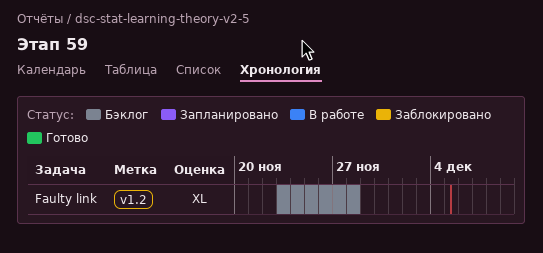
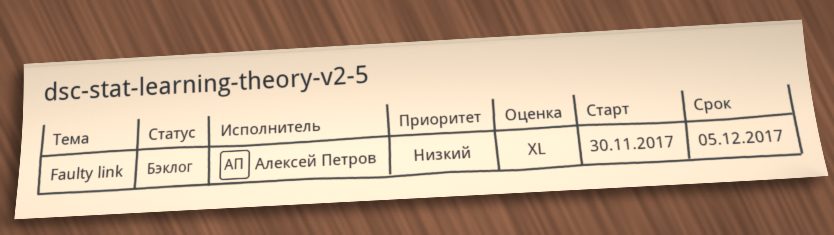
Faulty link, start: Nov 23 -> Nov 30
Faulty link, due: Nov 28 -> Dec 5

